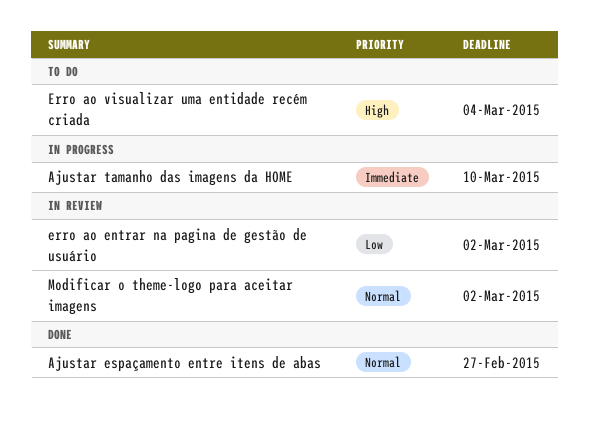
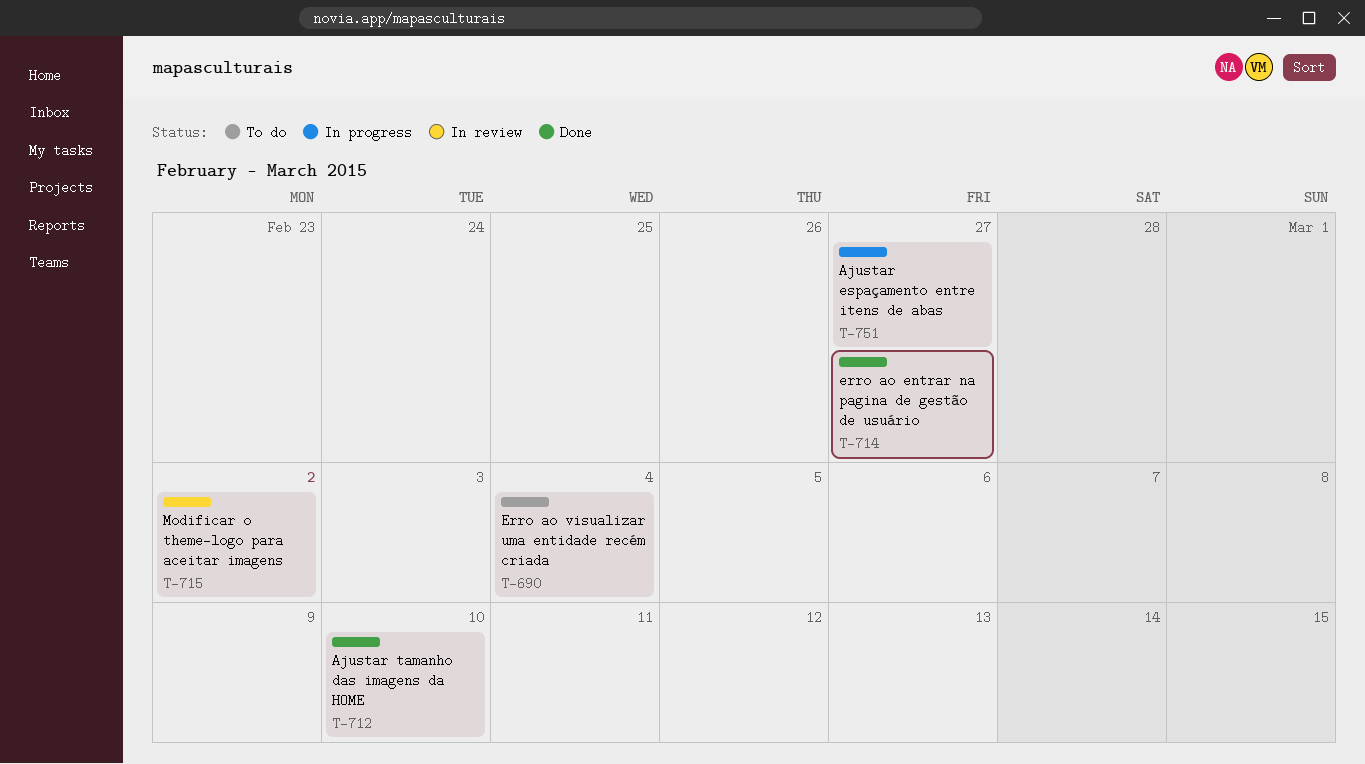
Ajustar espaçamento entre itens de abas, status: Done -> In progress
Ajustar tamanho das imagens da HOME, status: In progress -> Done
erro ao entrar na pagina de gestão de usuário, status: In review -> Done
erro ao entrar na pagina de gestão de usuário, due: Mar 2 -> Feb 27

